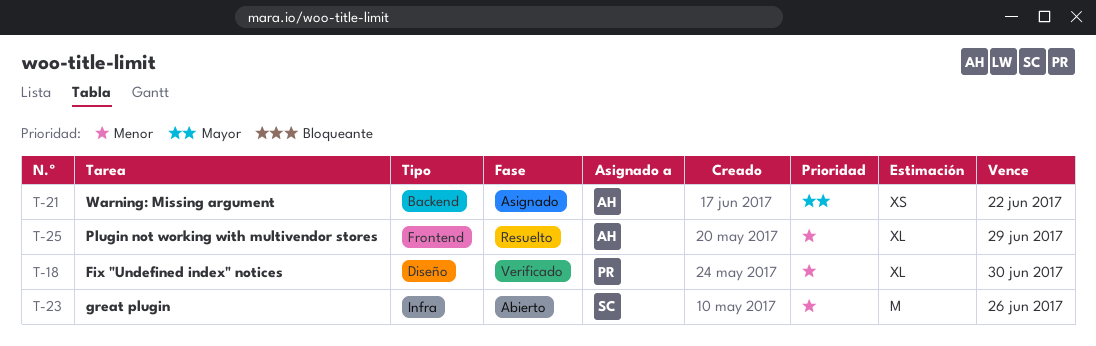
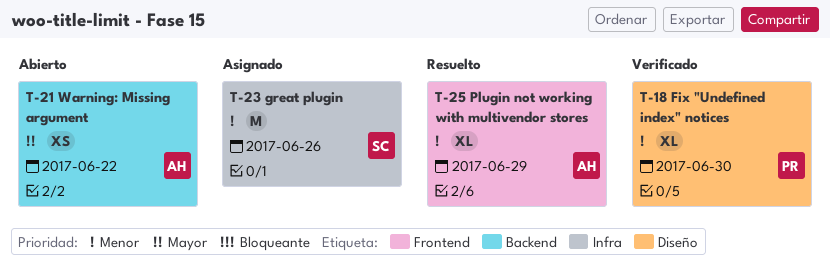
T-21, status: Asignado -> Abierto
T-23, status: Abierto -> Asignado

